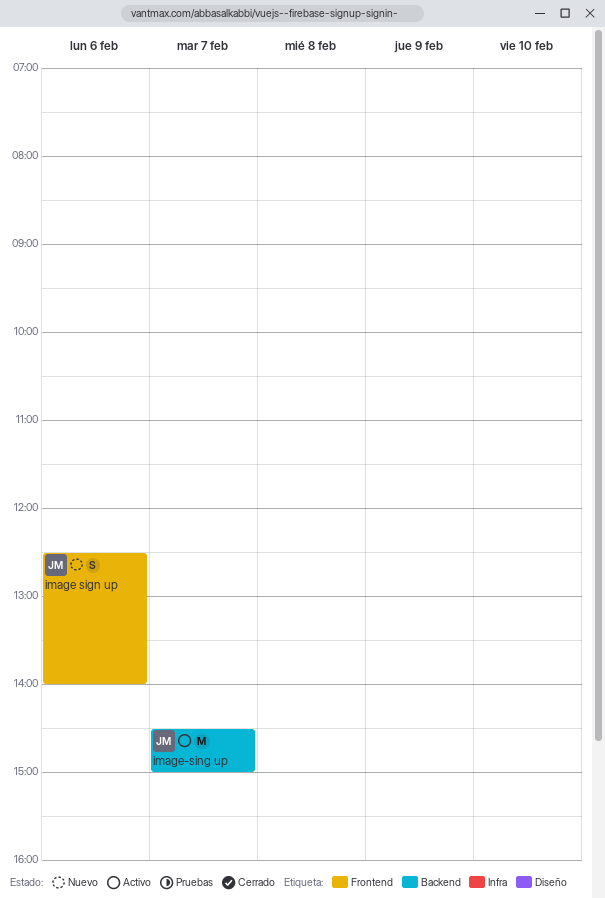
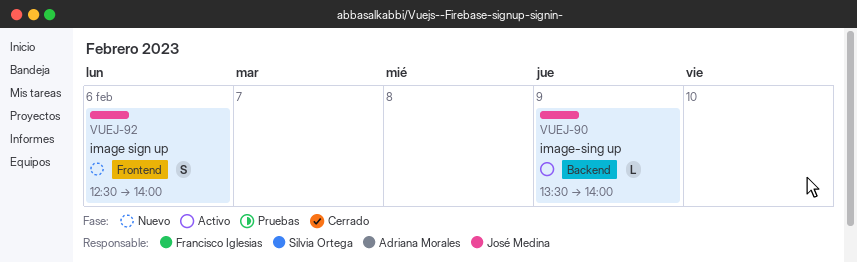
image-sing up, estimate: M -> L
image-sing up, day: Feb 7 -> Feb 9
image-sing up, begins: 14:30 -> 13:30
image-sing up, ends: 15:00 -> 14:00

